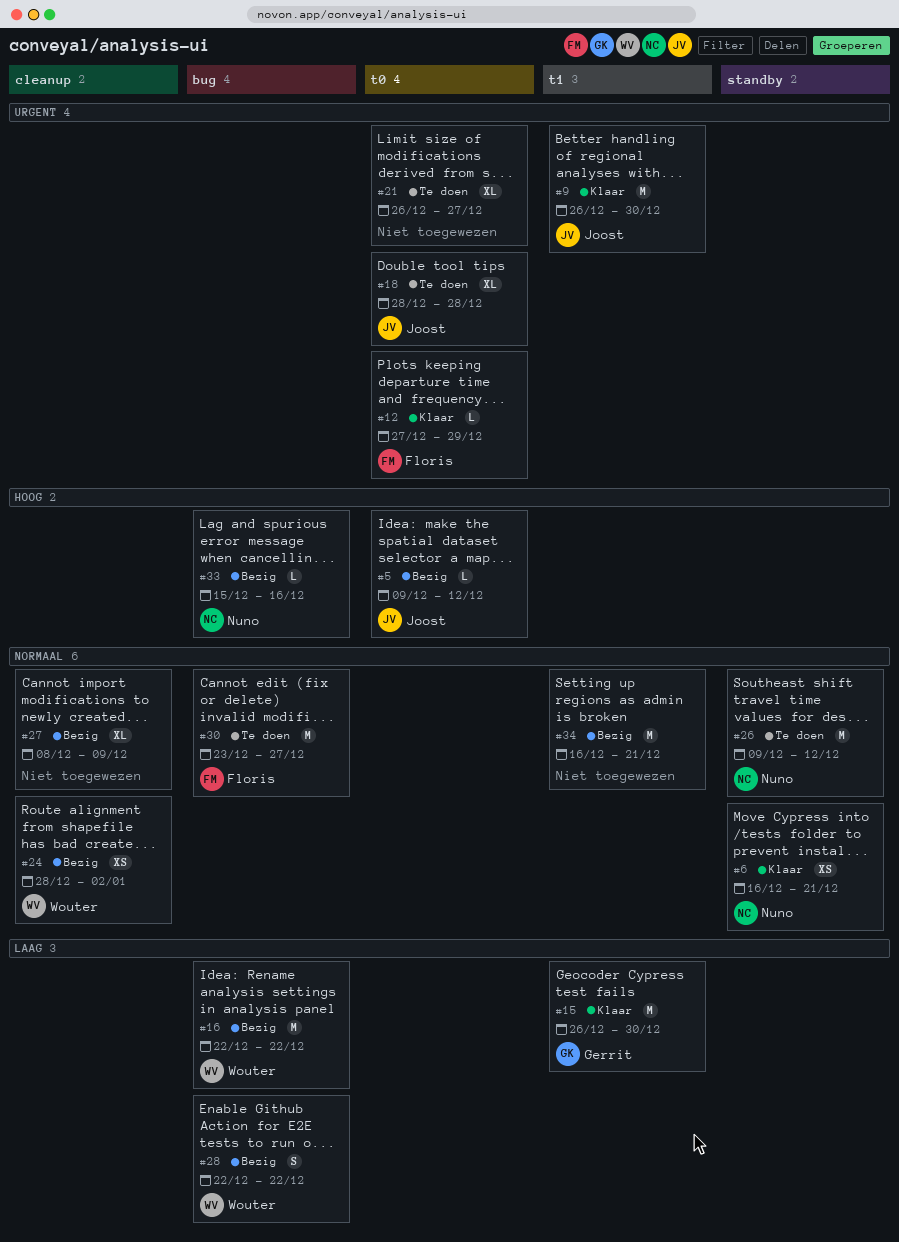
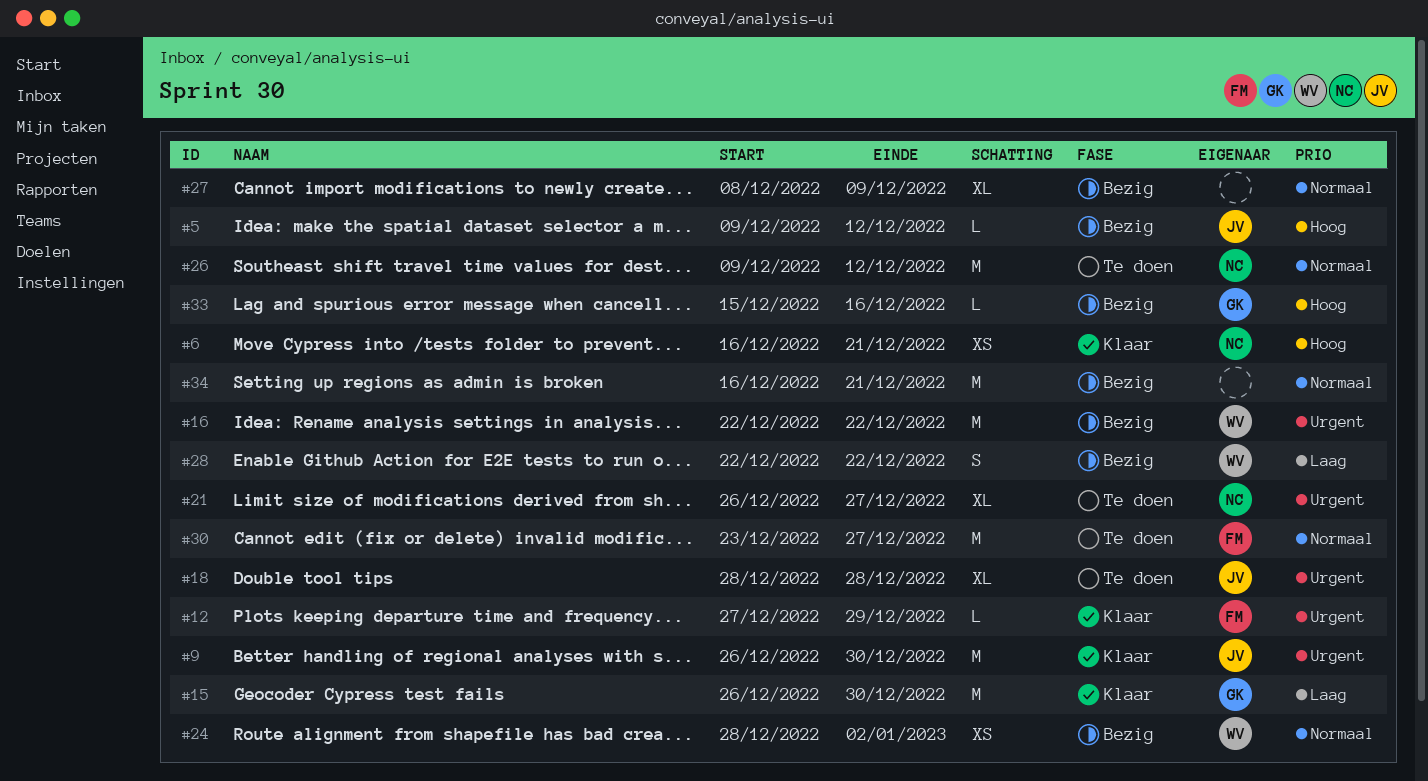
#6, priority: Normaal -> Hoog
#16, priority: Laag -> Urgent
#21, owner: none -> Nuno
#33, owner: Nuno -> Gerrit

